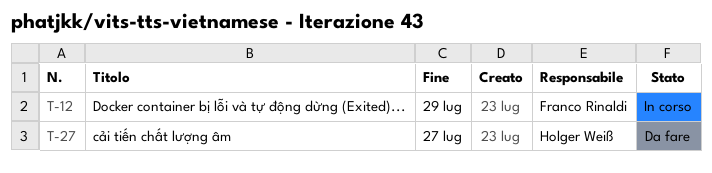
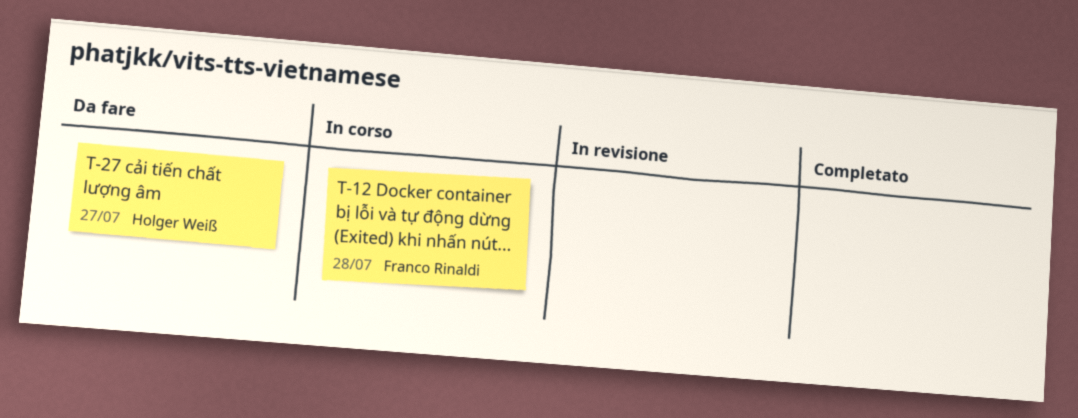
T-12, due: Jul 29 -> Jul 28

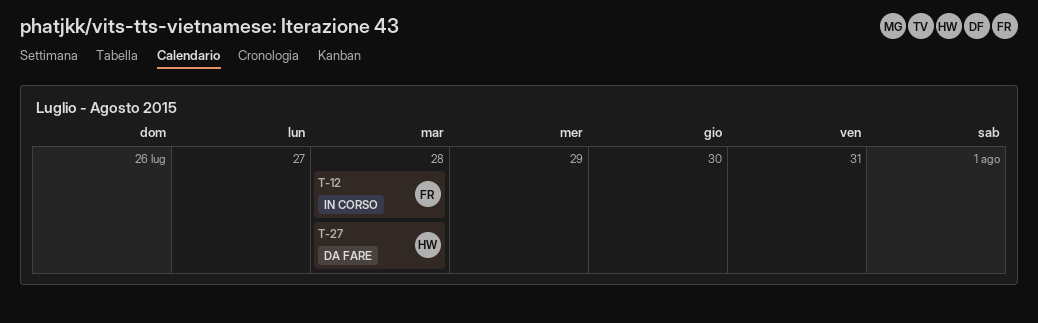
T-27, due: Jul 27 -> Jul 28

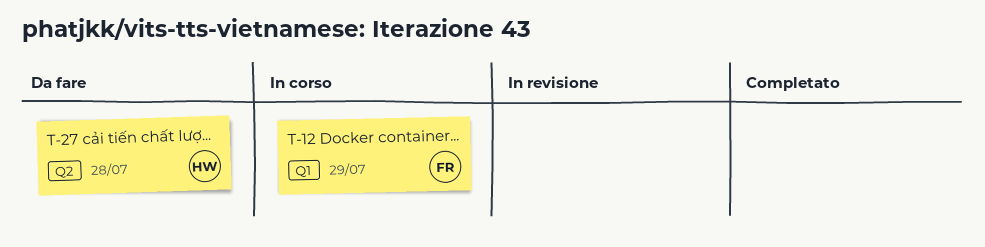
T-12, due: Jul 28 -> Jul 29

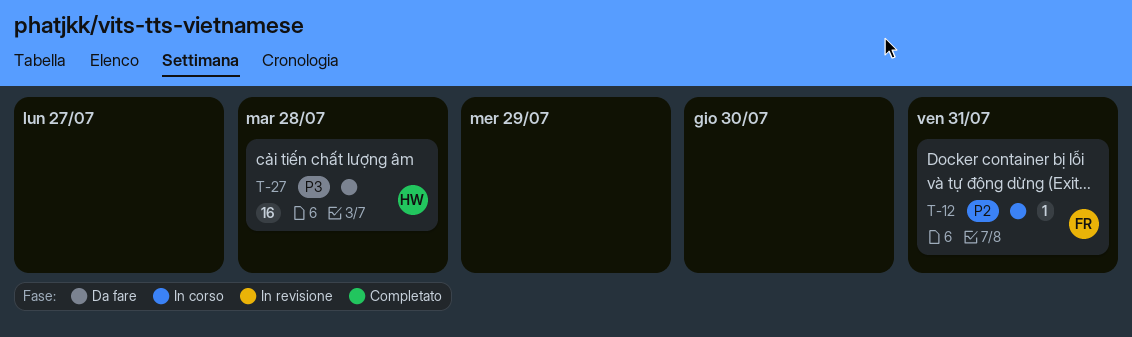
T-12, due: Jul 29 -> Jul 31

